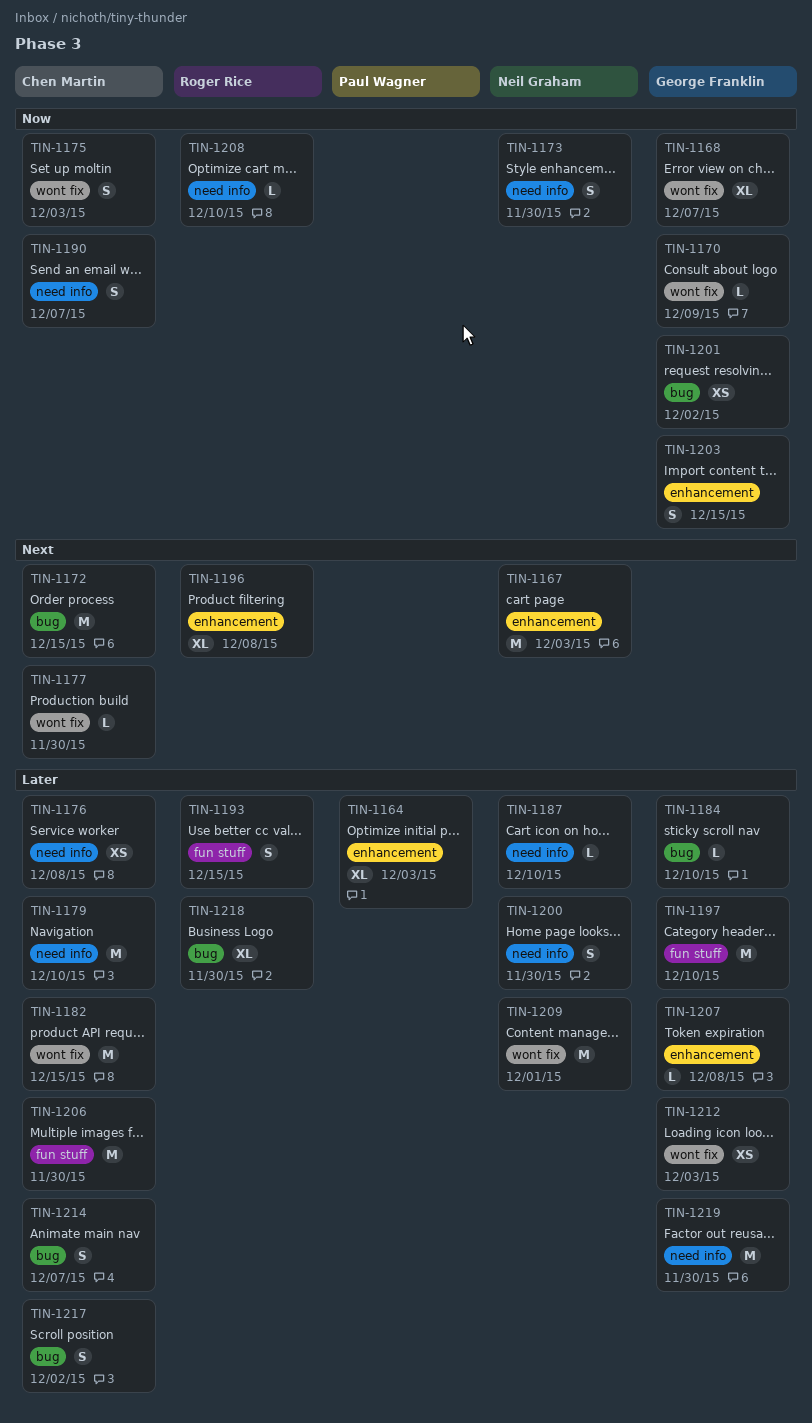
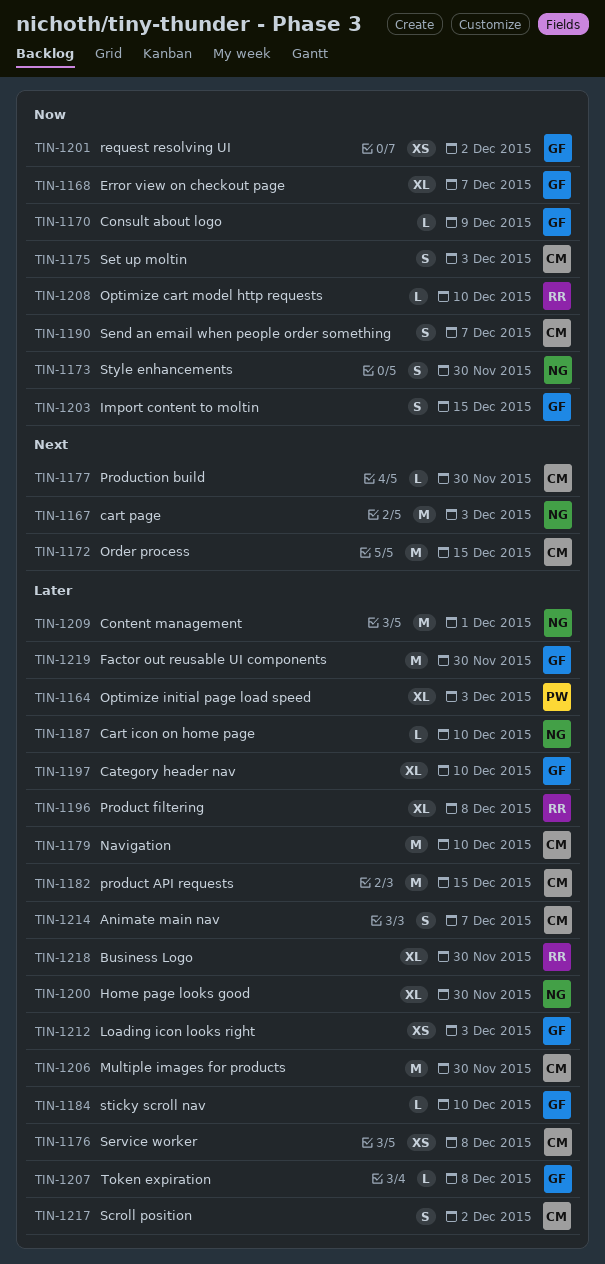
TIN-1193: present -> none
TIN-1196, priority: Next -> Later
TIN-1197, estimate: M -> XL
TIN-1200, estimate: S -> XL

